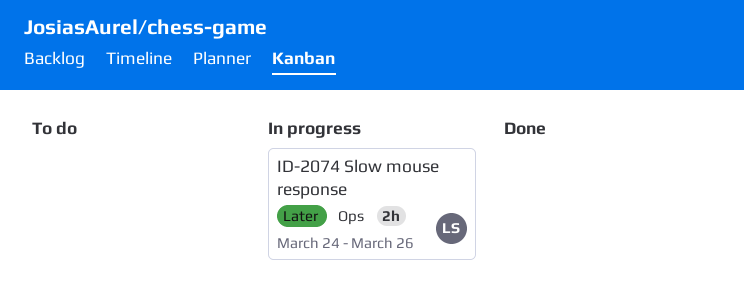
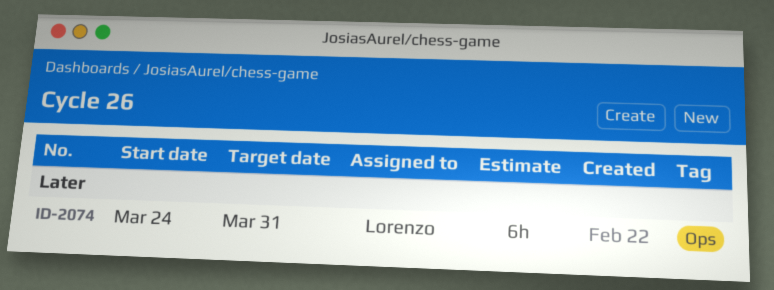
ID-2074, estimate: 2h -> 6h
ID-2074, due: Mar 26 -> Mar 31

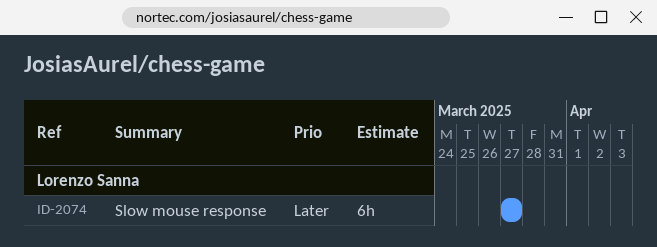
ID-2074, start: Mar 24 -> Mar 27
ID-2074, due: Mar 31 -> Mar 27

